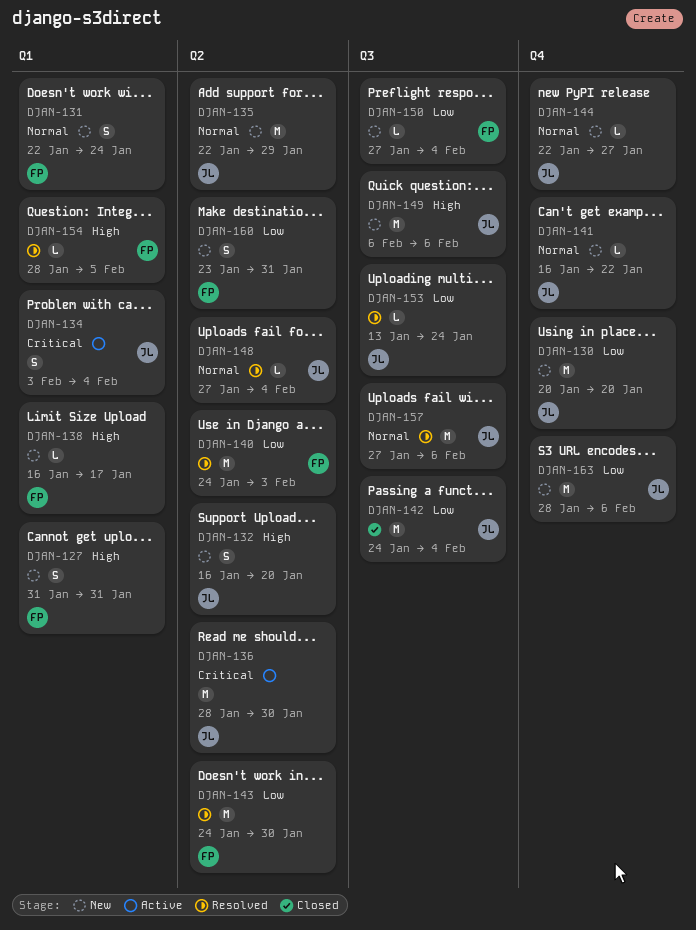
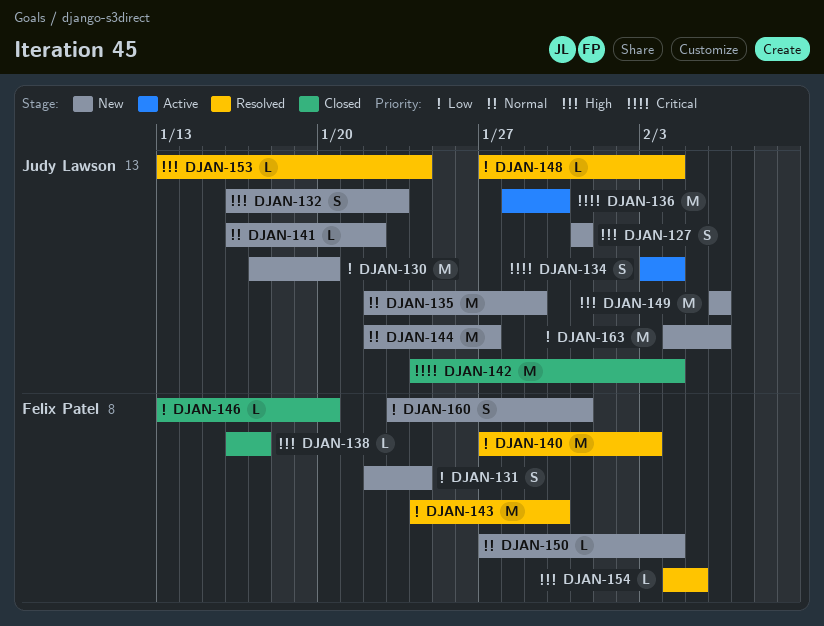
DJAN-127, owner: Felix Patel -> Judy Lawson
DJAN-130, start: Jan 20 -> Jan 17
DJAN-131, priority: Normal -> Low
DJAN-132, due: Jan 20 -> Jan 23
DJAN-138, status: New -> Closed
DJAN-140, start: Jan 24 -> Jan 27
DJAN-142, priority: Low -> Critical
DJAN-144, estimate: L -> M
DJAN-146: none -> present
DJAN-148, priority: Normal -> Low
DJAN-150, priority: Low -> Normal
DJAN-153, priority: Low -> High
DJAN-154, start: Jan 28 -> Feb 4
DJAN-157: present -> none
DJAN-163, start: Jan 28 -> Feb 4

